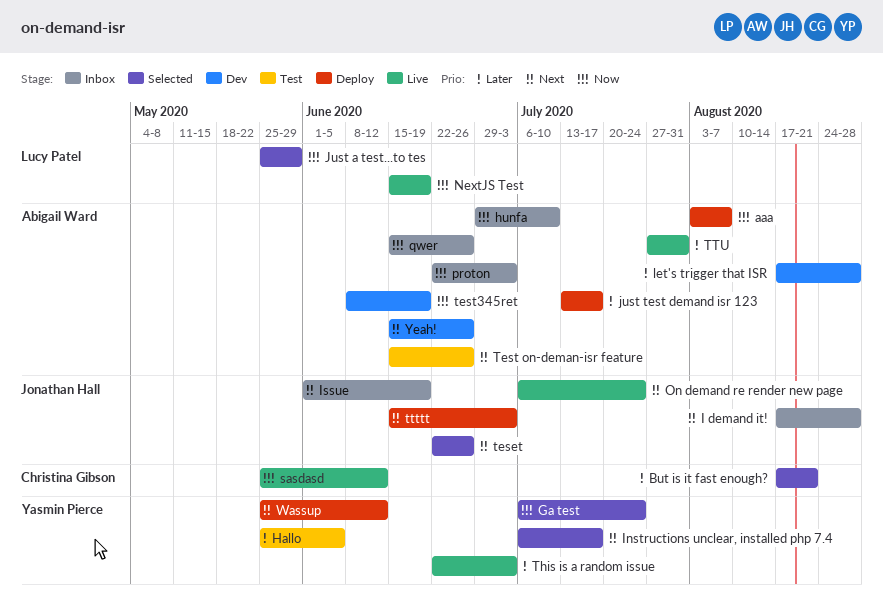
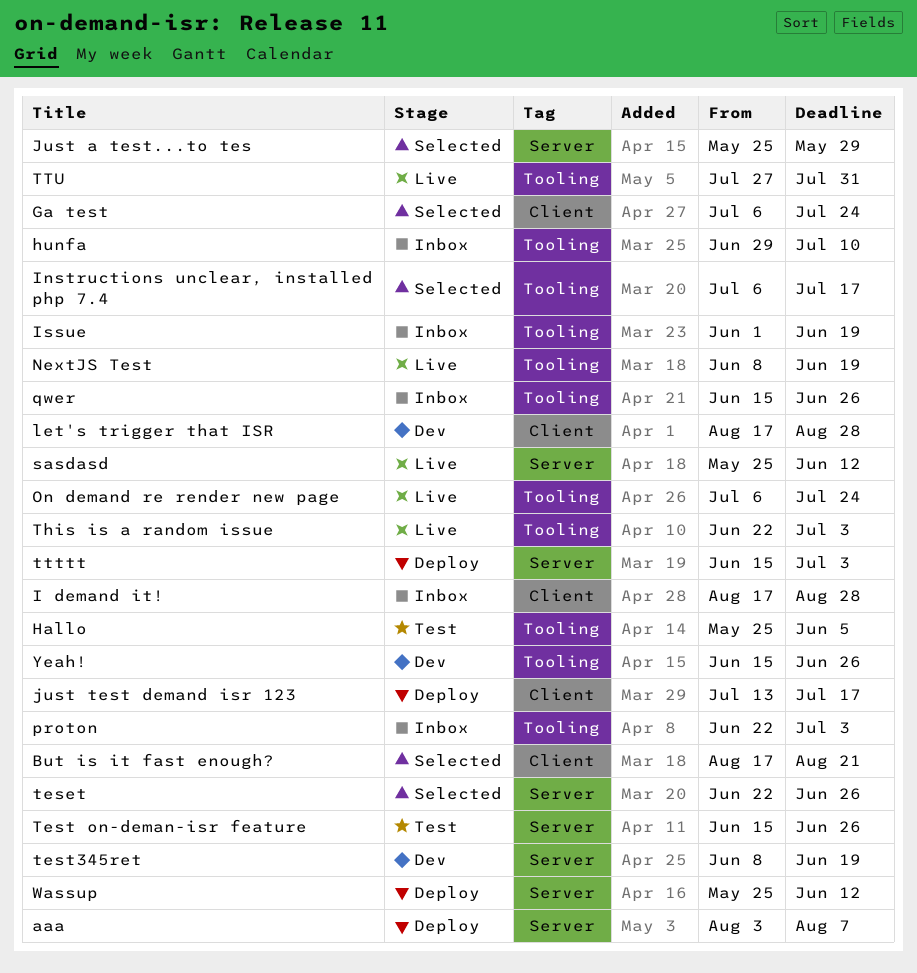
NextJS Test, start: Jun 15 -> Jun 8

